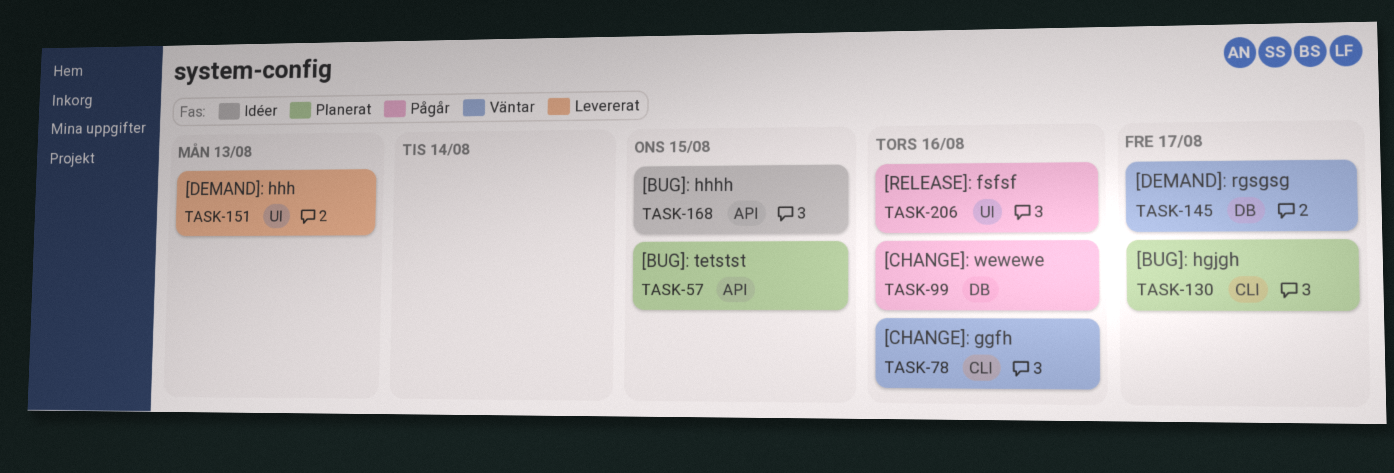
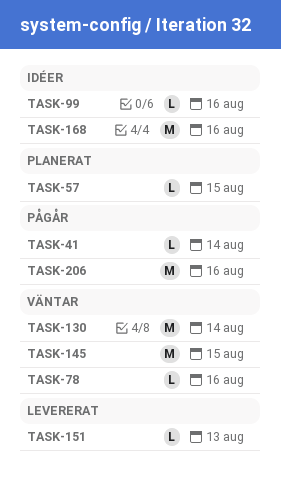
TASK-41: none -> present
TASK-99, status: Pågår -> Idéer
TASK-130, status: Planerat -> Väntar
TASK-130, due: Aug 17 -> Aug 14
TASK-145, due: Aug 17 -> Aug 15
TASK-168, due: Aug 15 -> Aug 16

